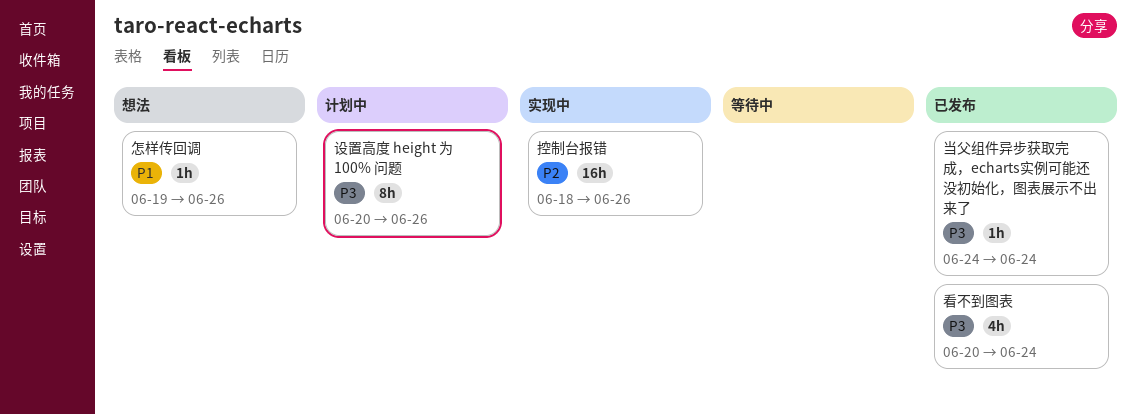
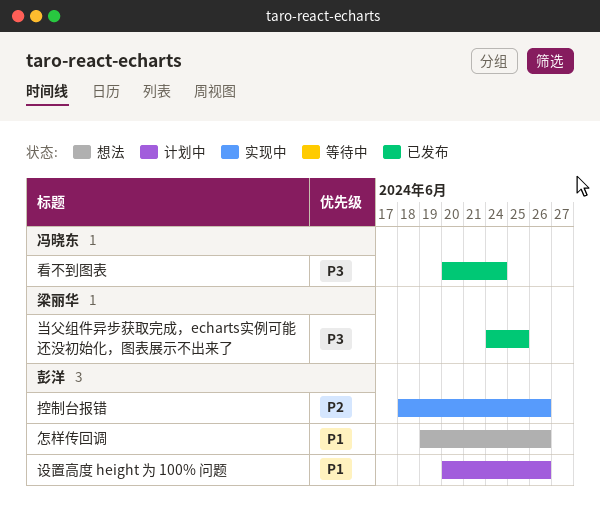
当父组件异步获取完成，echarts实例可能还没初始化，图表展示不出来了, due: Jun 24 -> Jun 25
设置高度 height 为 100% 问题, priority: P3 -> P1

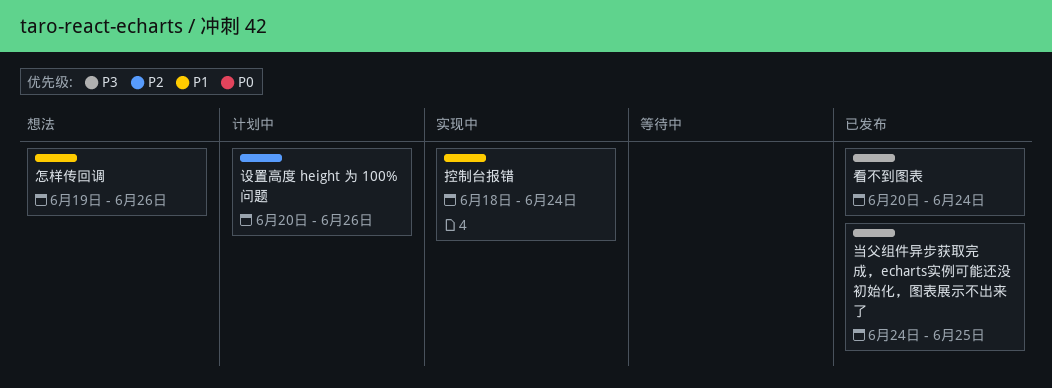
控制台报错, priority: P2 -> P1
控制台报错, due: Jun 26 -> Jun 24
设置高度 height 为 100% 问题, priority: P1 -> P2

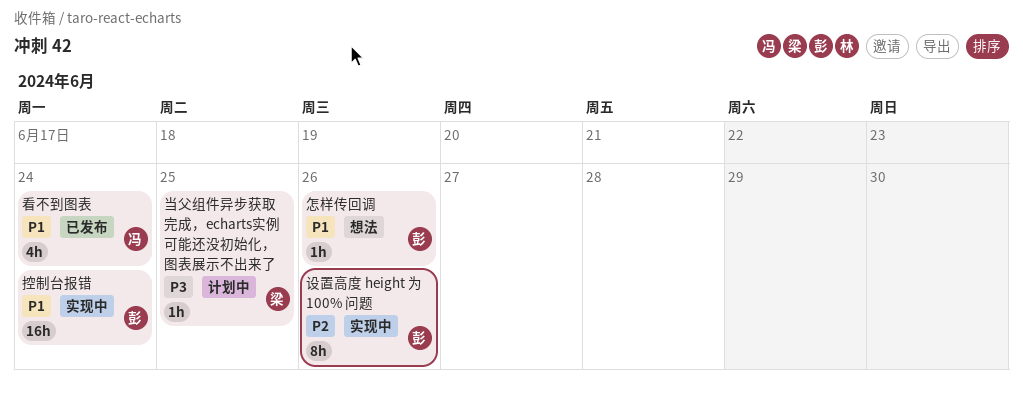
当父组件异步获取完成，echarts实例可能还没初始化，图表展示不出来了, status: 已发布 -> 计划中
看不到图表, priority: P3 -> P1
设置高度 height 为 100% 问题, status: 计划中 -> 实现中

